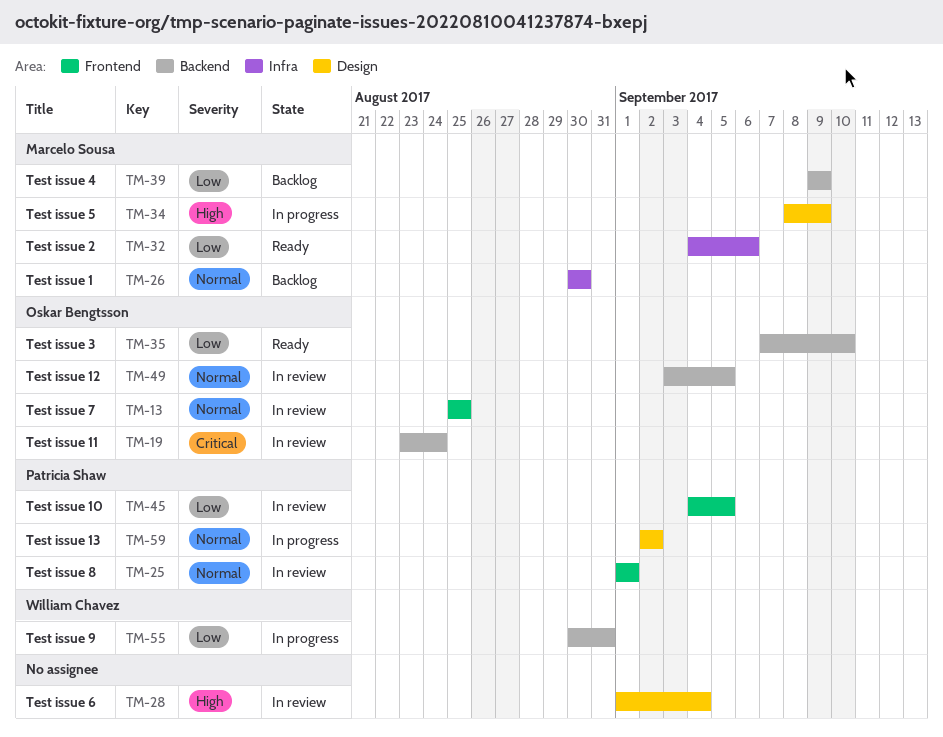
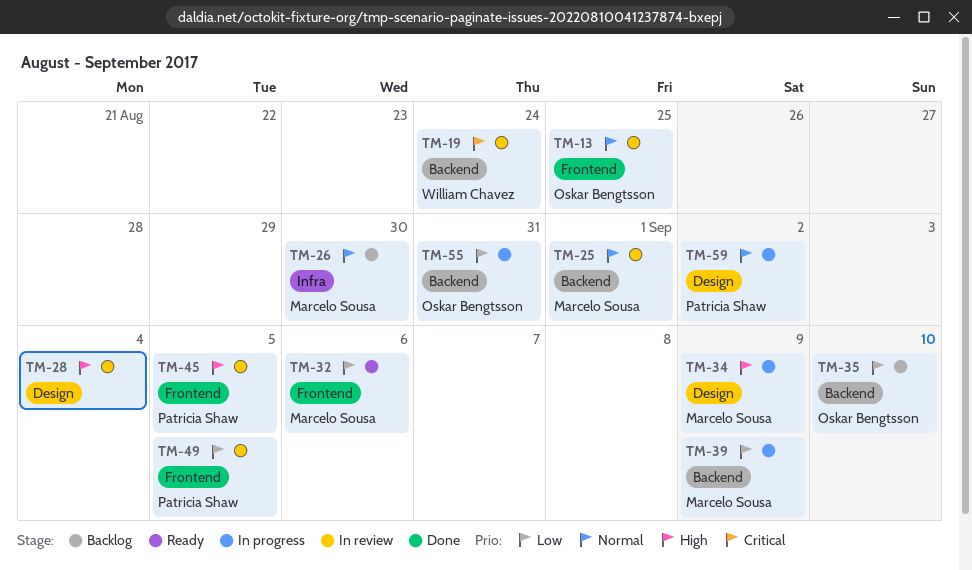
TM-19, owner: Oskar Bengtsson -> William Chavez
TM-25, owner: Patricia Shaw -> Marcelo Sousa
TM-25, label: Frontend -> Backend
TM-32, label: Infra -> Frontend
TM-35, status: Ready -> Backlog
TM-39, status: Backlog -> In progress
TM-45, priority: Low -> High
TM-49, owner: Oskar Bengtsson -> Patricia Shaw
TM-49, priority: Normal -> Low
TM-49, label: Backend -> Frontend
TM-55, owner: William Chavez -> Oskar Bengtsson

